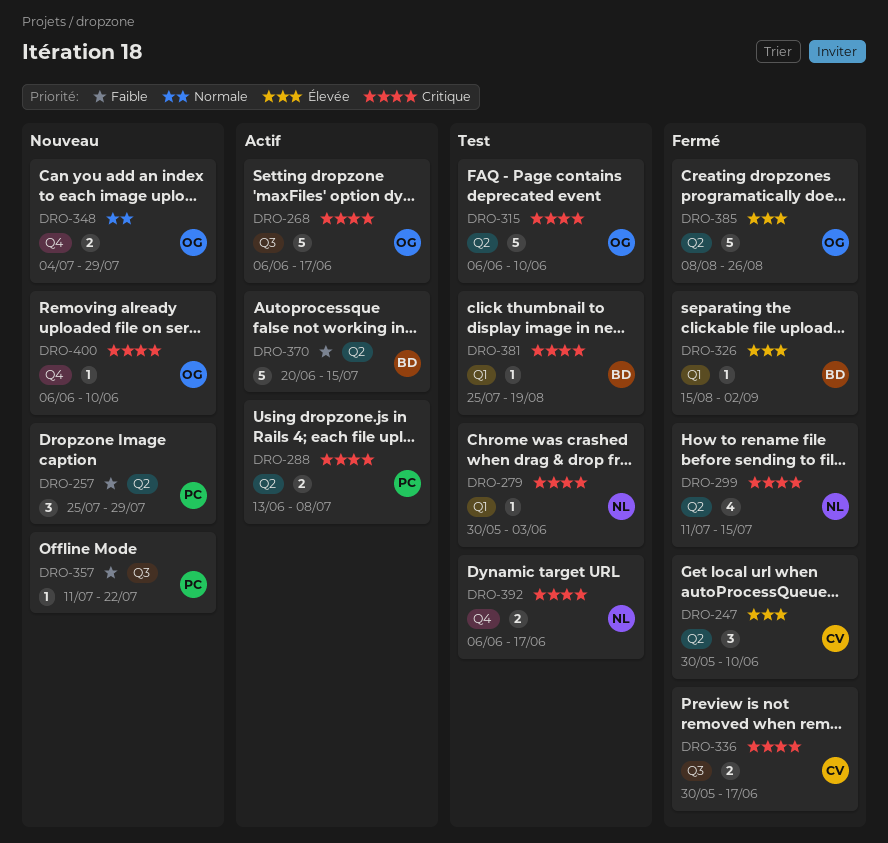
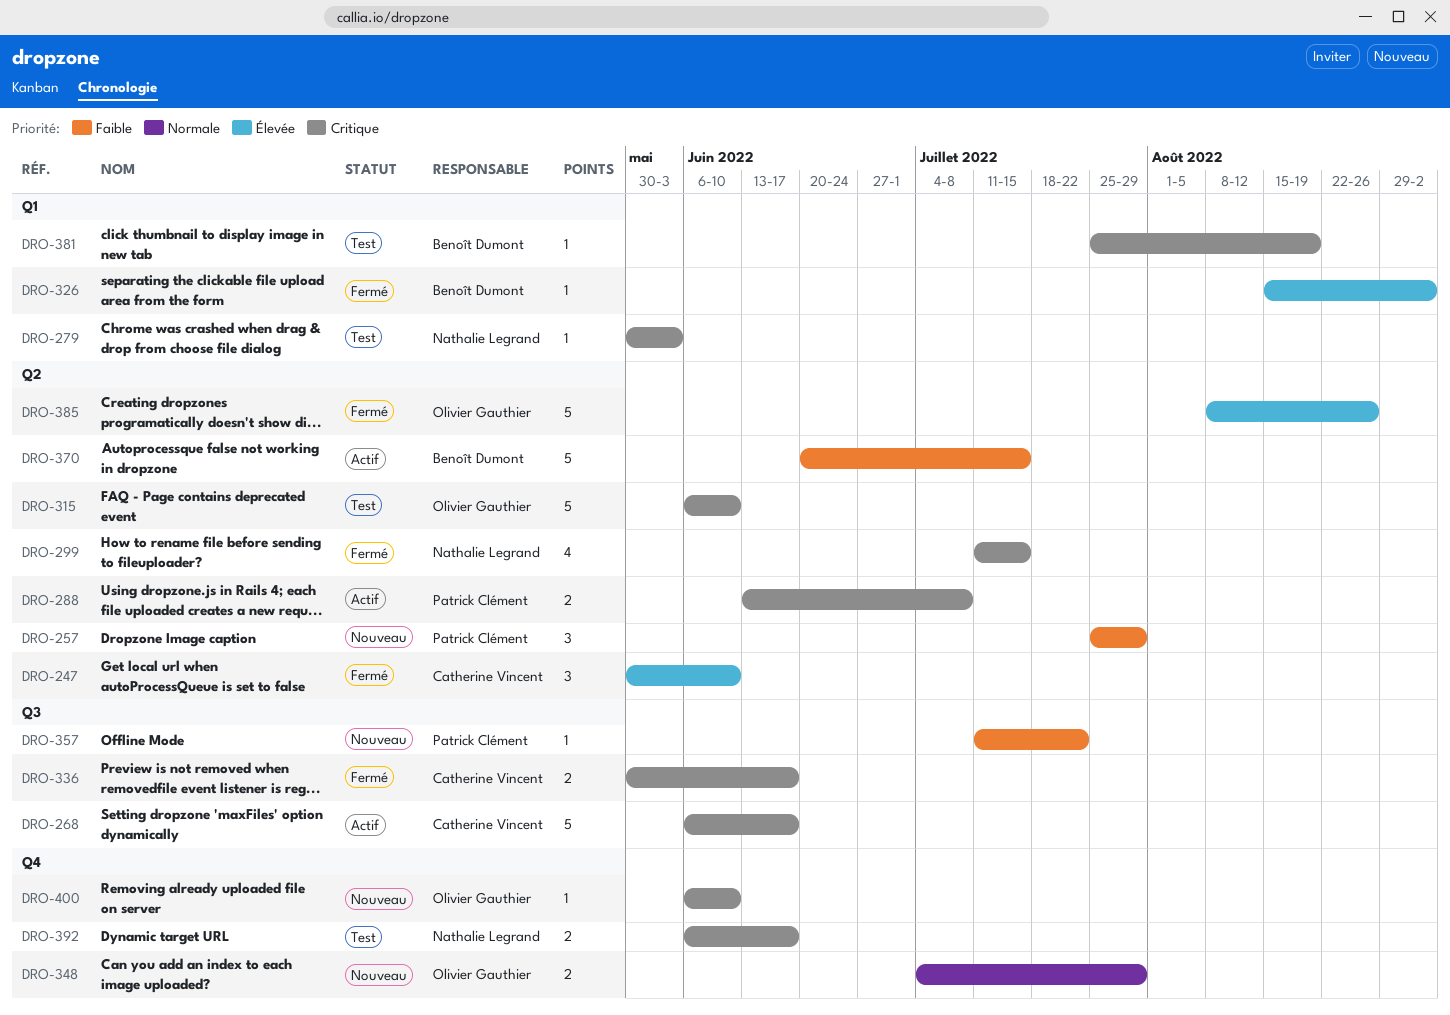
DRO-268, owner: Olivier Gauthier -> Catherine Vincent

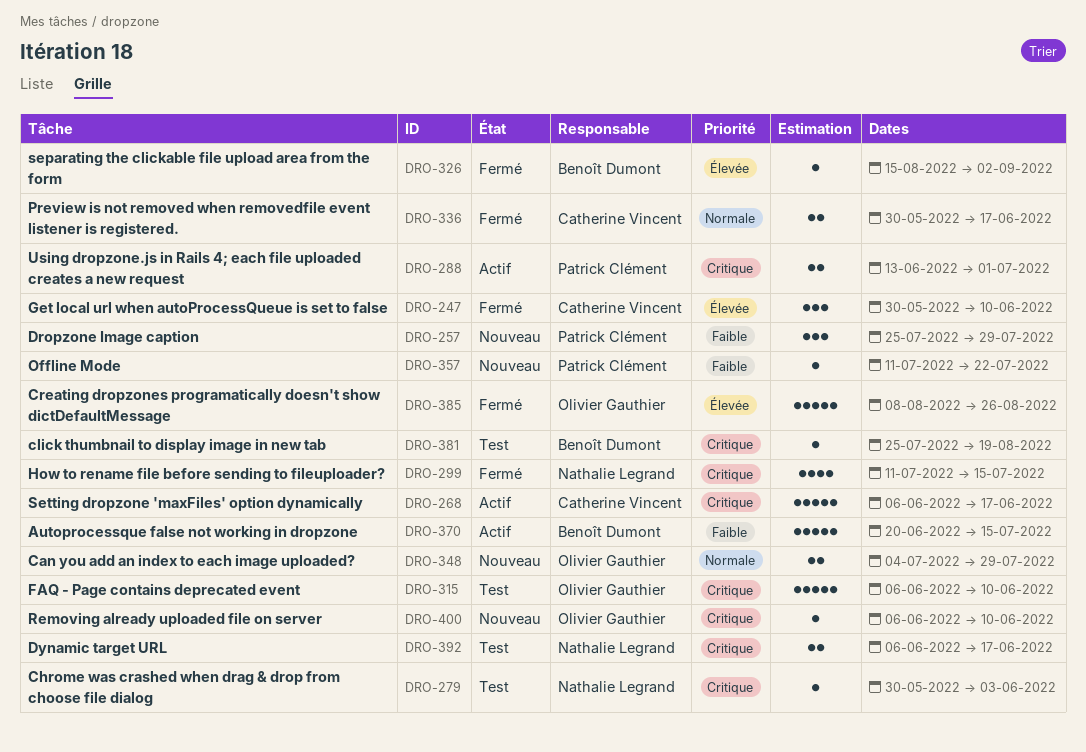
DRO-288, due: Jul 8 -> Jul 1
DRO-336, priority: Critique -> Normale

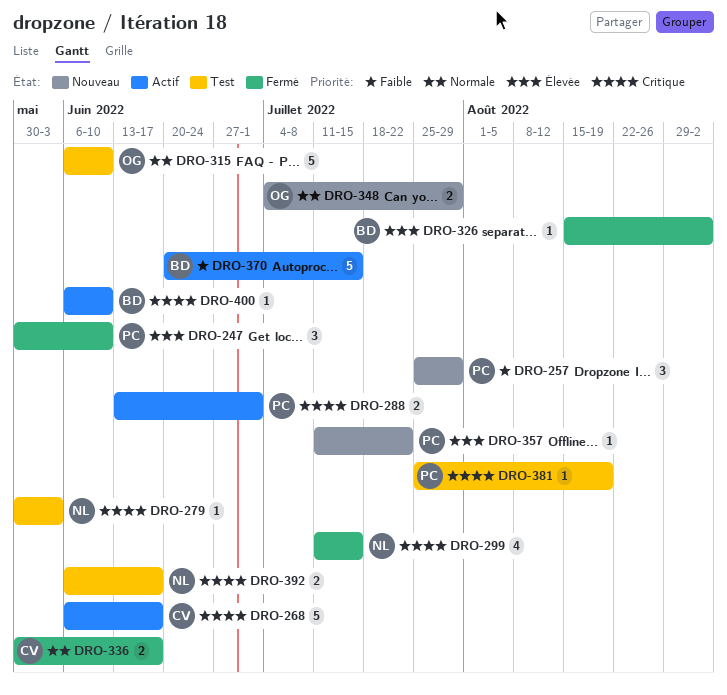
DRO-247, owner: Catherine Vincent -> Patrick Clément
DRO-315, priority: Critique -> Normale
DRO-357, priority: Faible -> Élevée
DRO-381, owner: Benoît Dumont -> Patrick Clément
DRO-385: present -> none
DRO-400, status: Nouveau -> Actif
DRO-400, owner: Olivier Gauthier -> Benoît Dumont

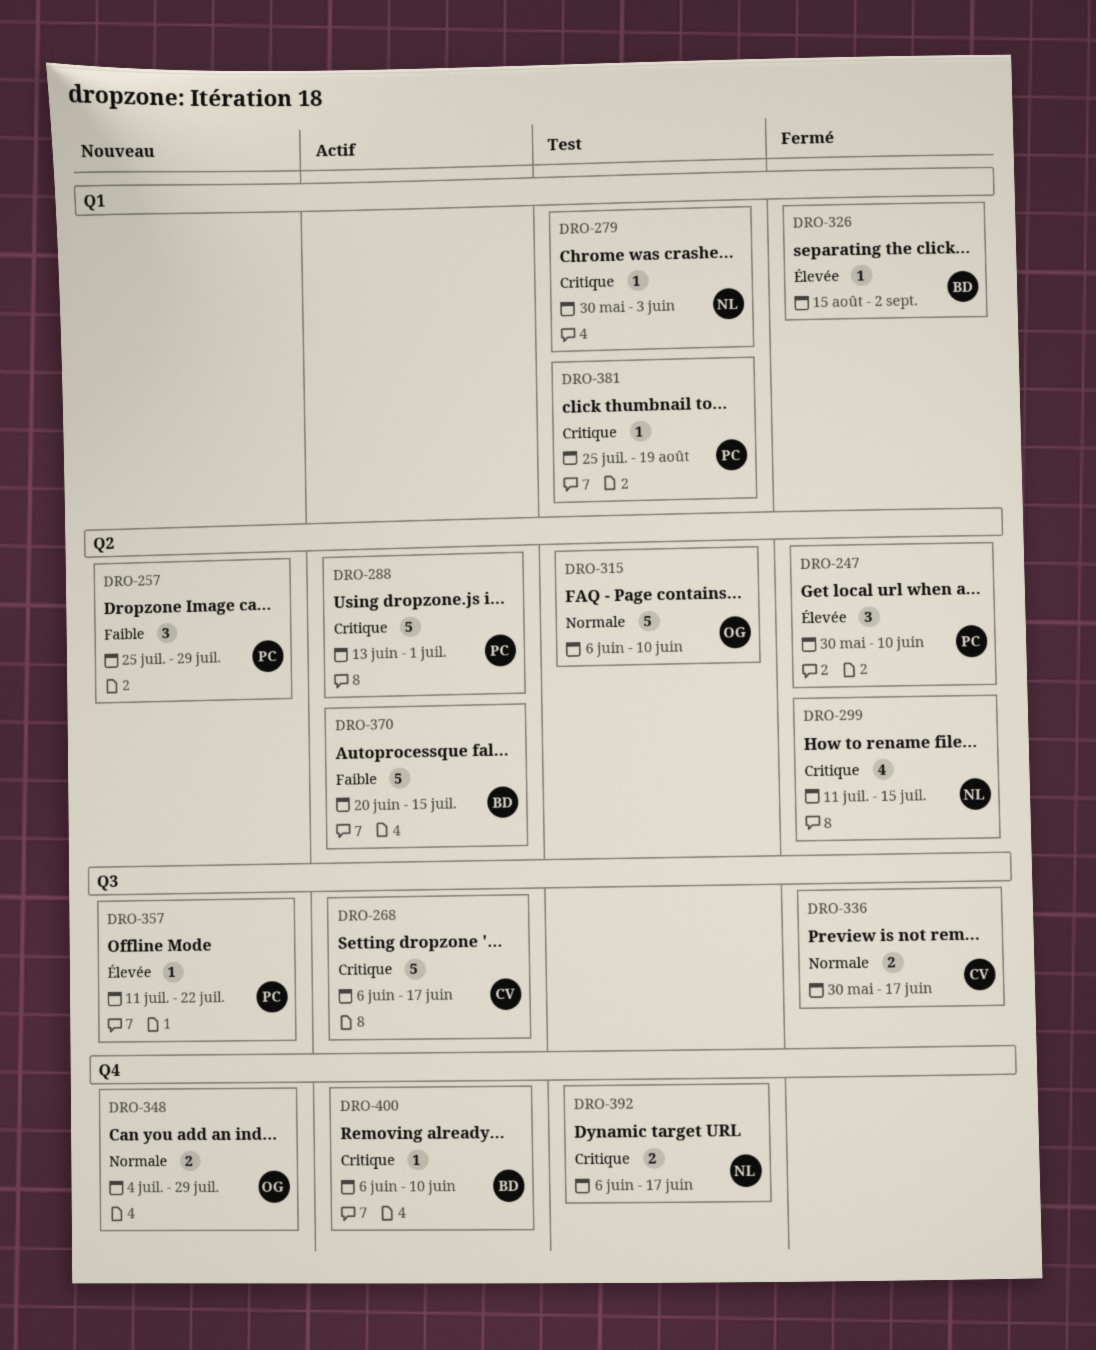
DRO-288, estimate: 2 -> 5

